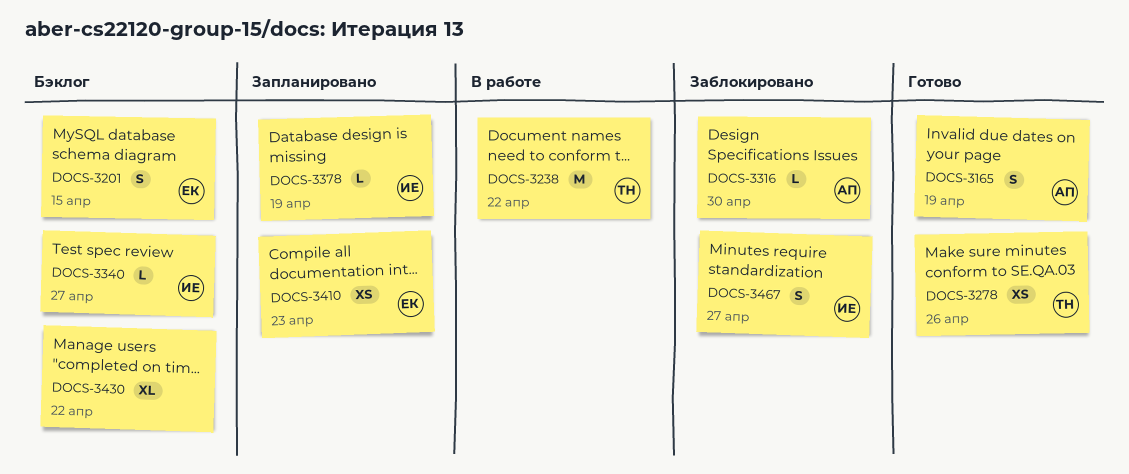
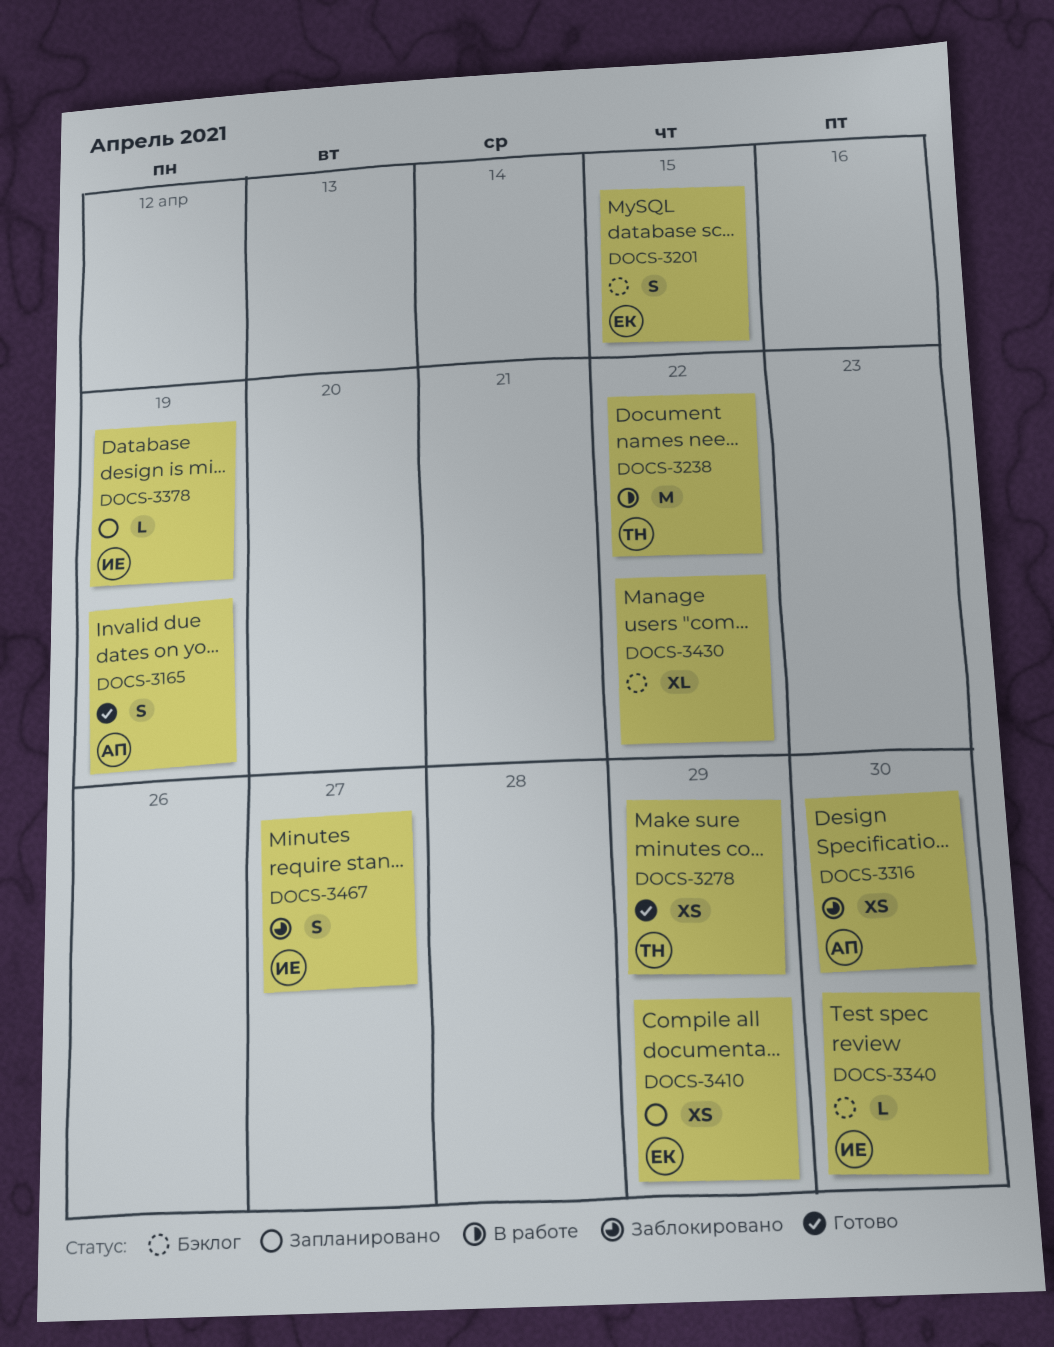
DOCS-3278, due: Apr 26 -> Apr 29
DOCS-3316, estimate: L -> XS
DOCS-3340, due: Apr 27 -> Apr 30
DOCS-3410, due: Apr 23 -> Apr 29

